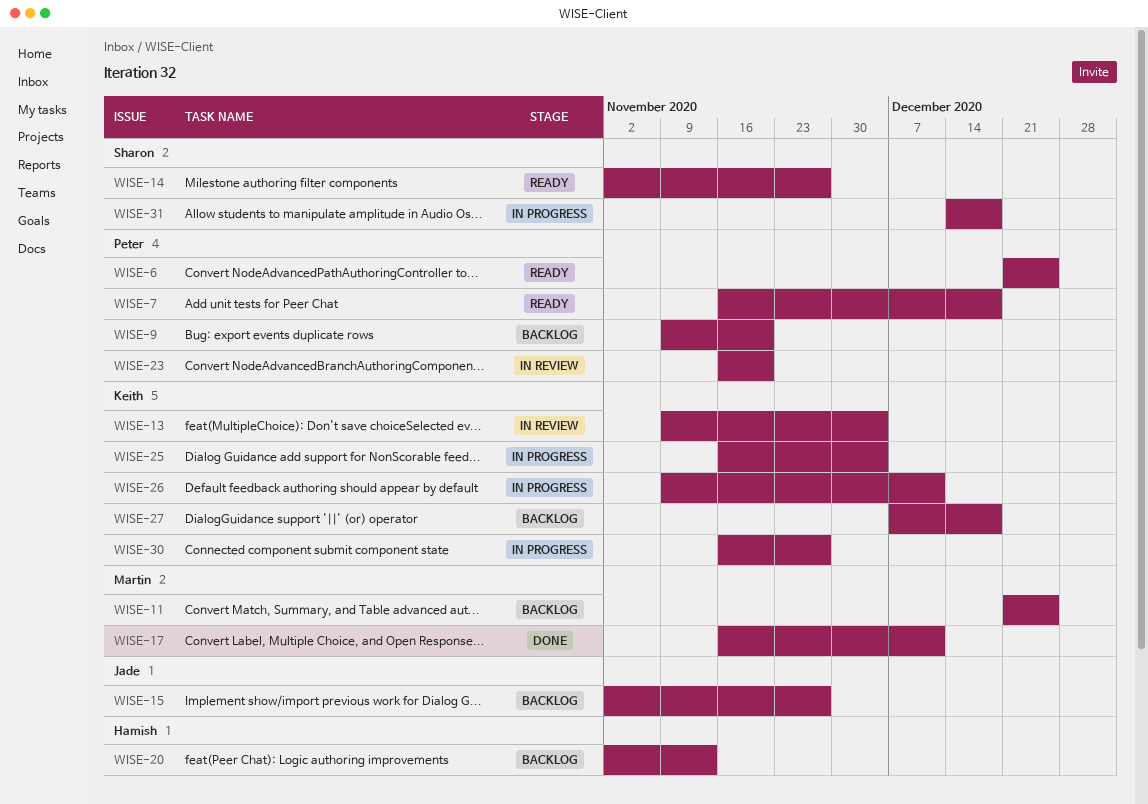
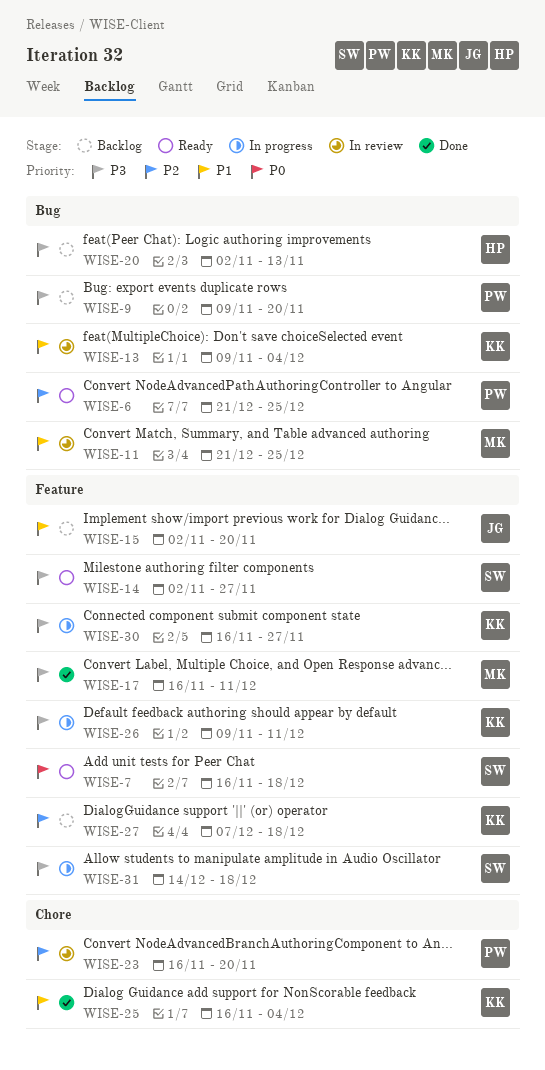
WISE-7, owner: Peter -> Sharon
WISE-11, status: Backlog -> In review
WISE-15, due: Nov 27 -> Nov 20
WISE-25, status: In progress -> Done

